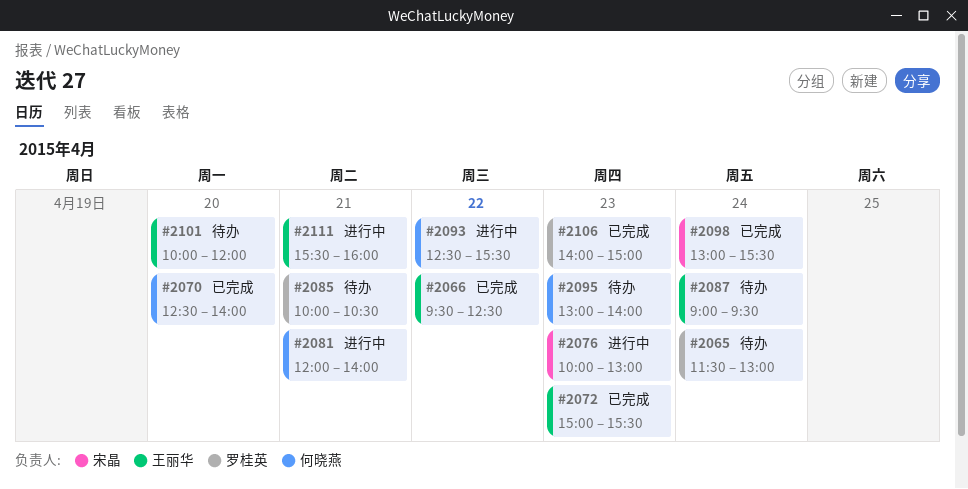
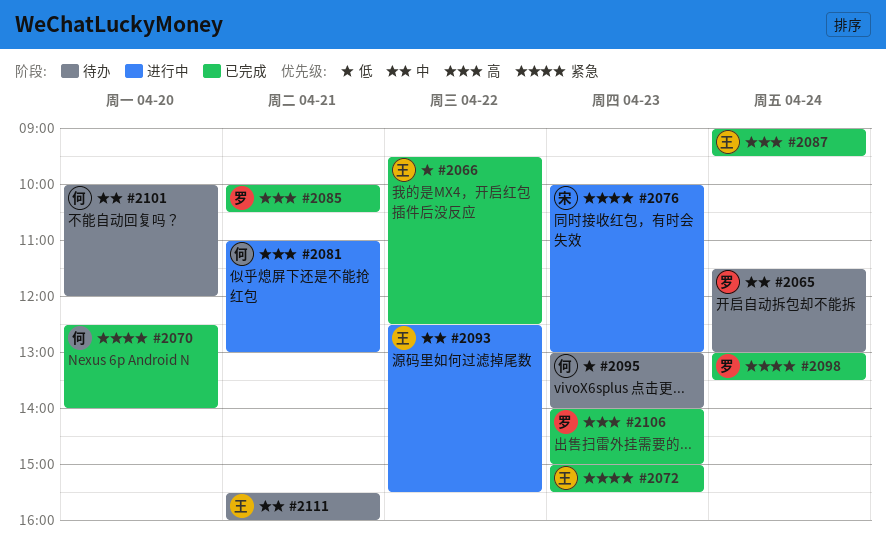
#2081, begins: 12:00 -> 11:00
#2081, ends: 14:00 -> 13:00
#2085, status: 待办 -> 已完成
#2087, status: 待办 -> 已完成
#2093, owner: 何晓燕 -> 王丽华
#2098, owner: 宋晶 -> 罗桂英
#2098, ends: 15:30 -> 13:30
#2101, owner: 王丽华 -> 何晓燕
#2111, status: 进行中 -> 待办

